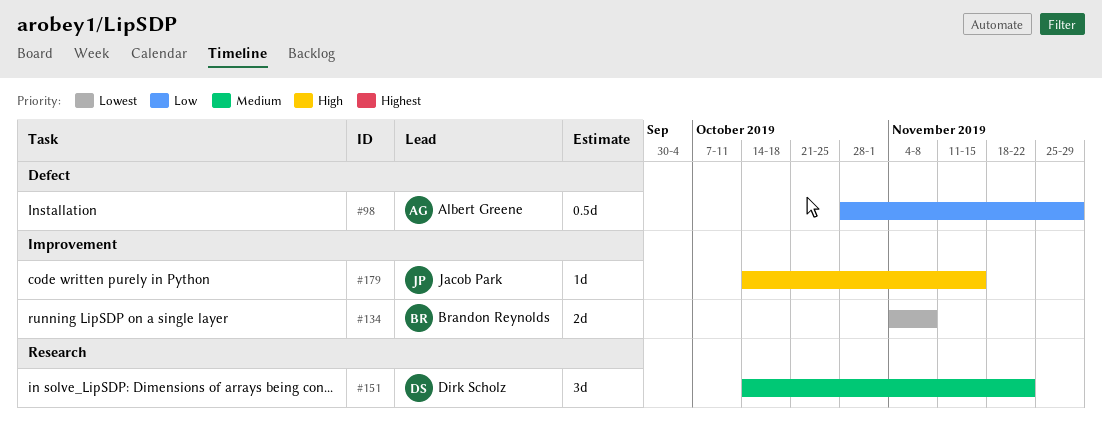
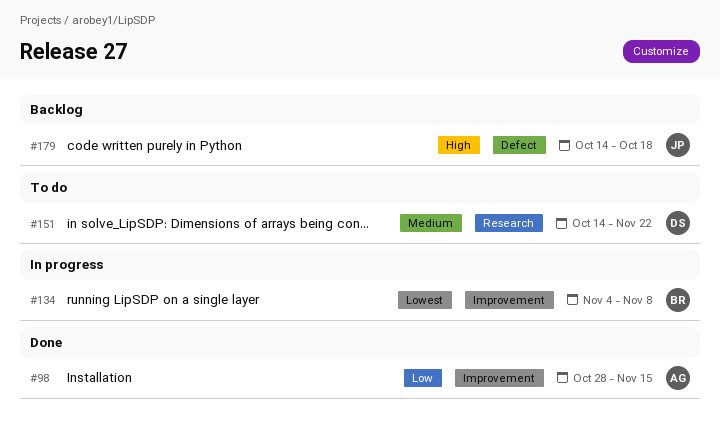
#98, label: Defect -> Improvement
#98, due: Nov 29 -> Nov 15
#179, label: Improvement -> Defect
#179, due: Nov 15 -> Oct 18

